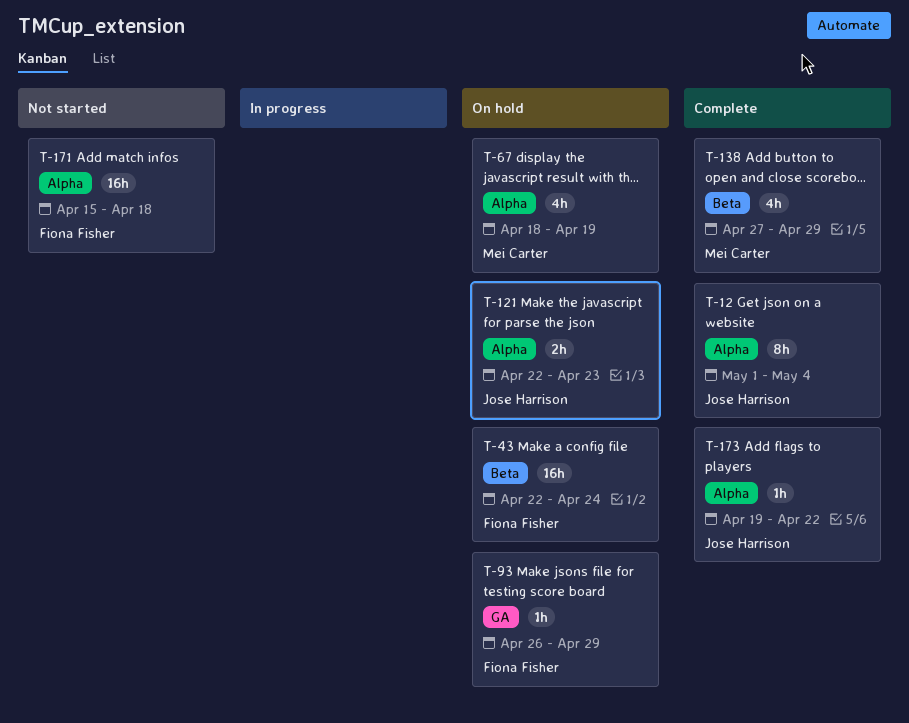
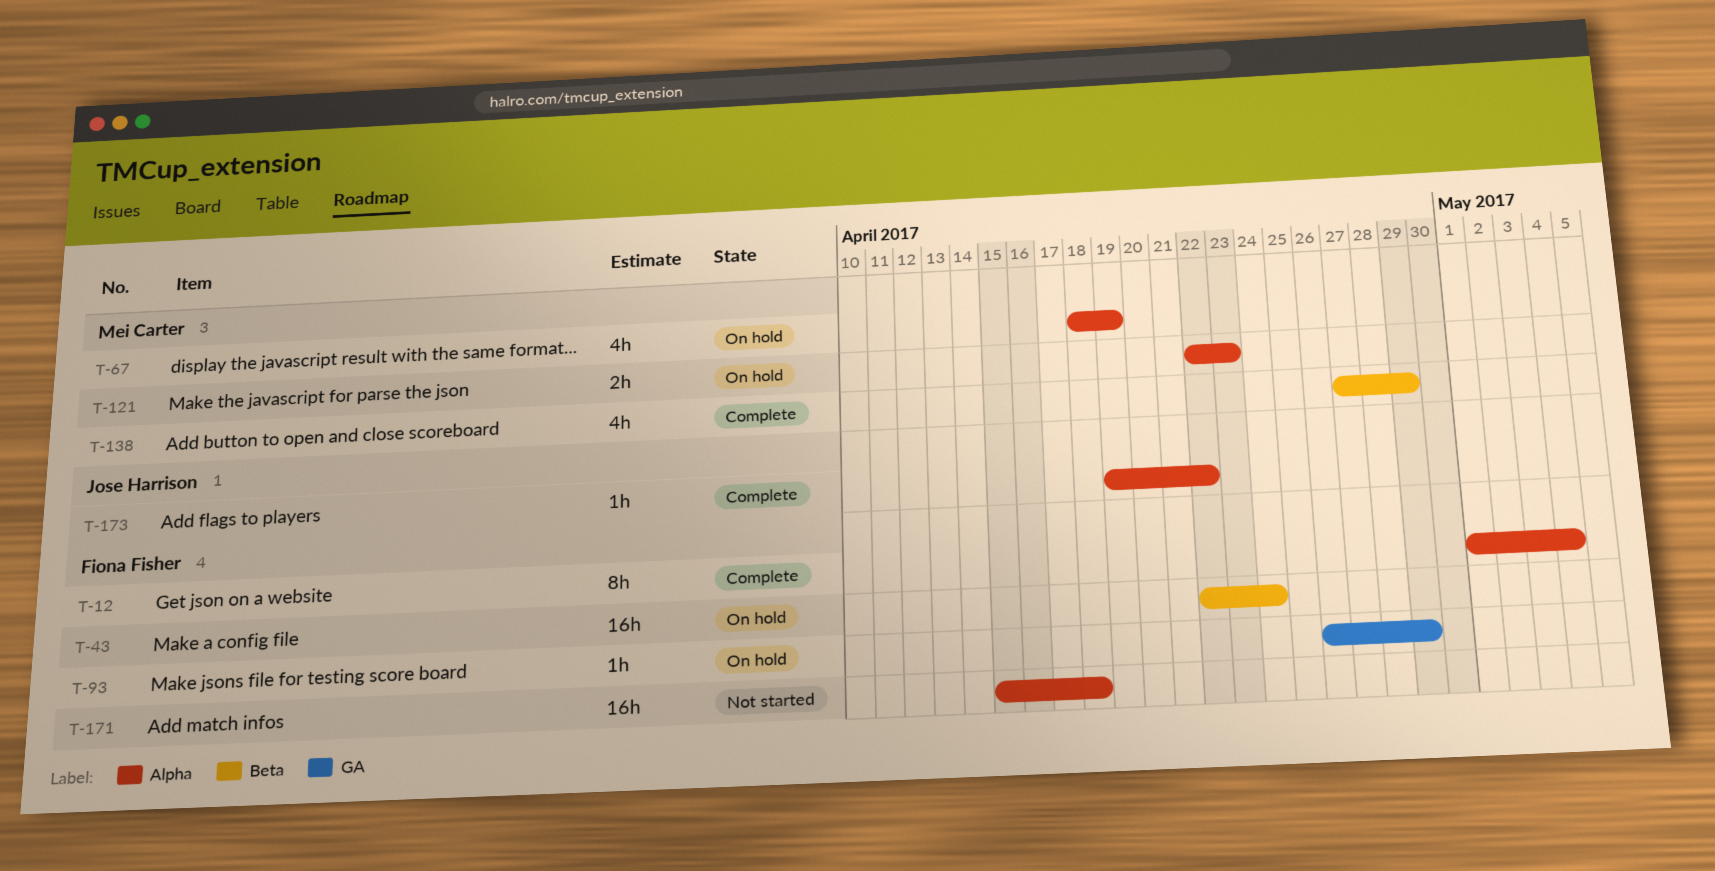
T-12, owner: Jose Harrison -> Fiona Fisher
T-121, owner: Jose Harrison -> Mei Carter

